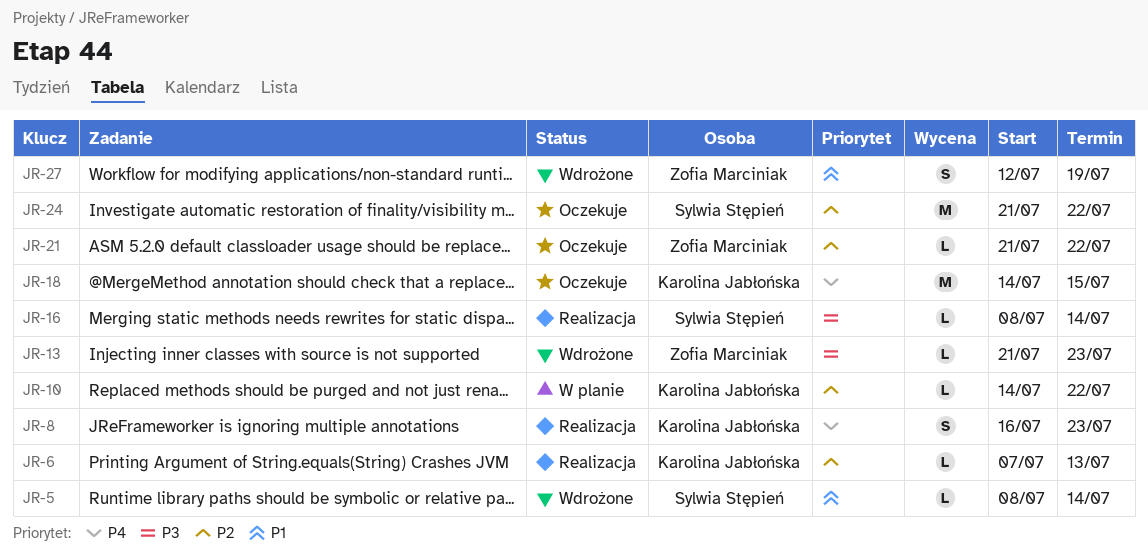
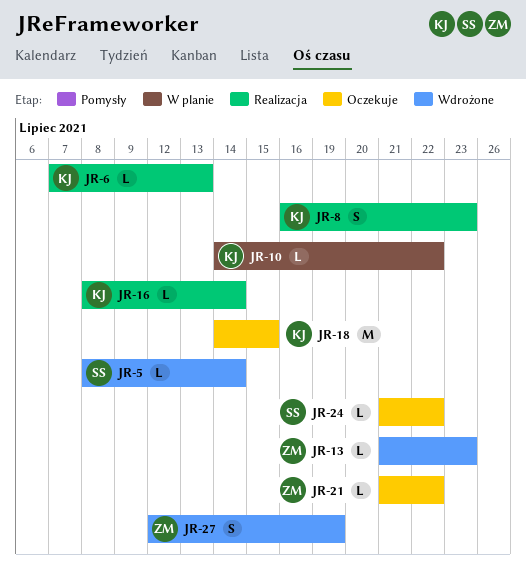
JR-16, owner: Sylwia Stępień -> Karolina Jabłońska
JR-24, estimate: M -> L

